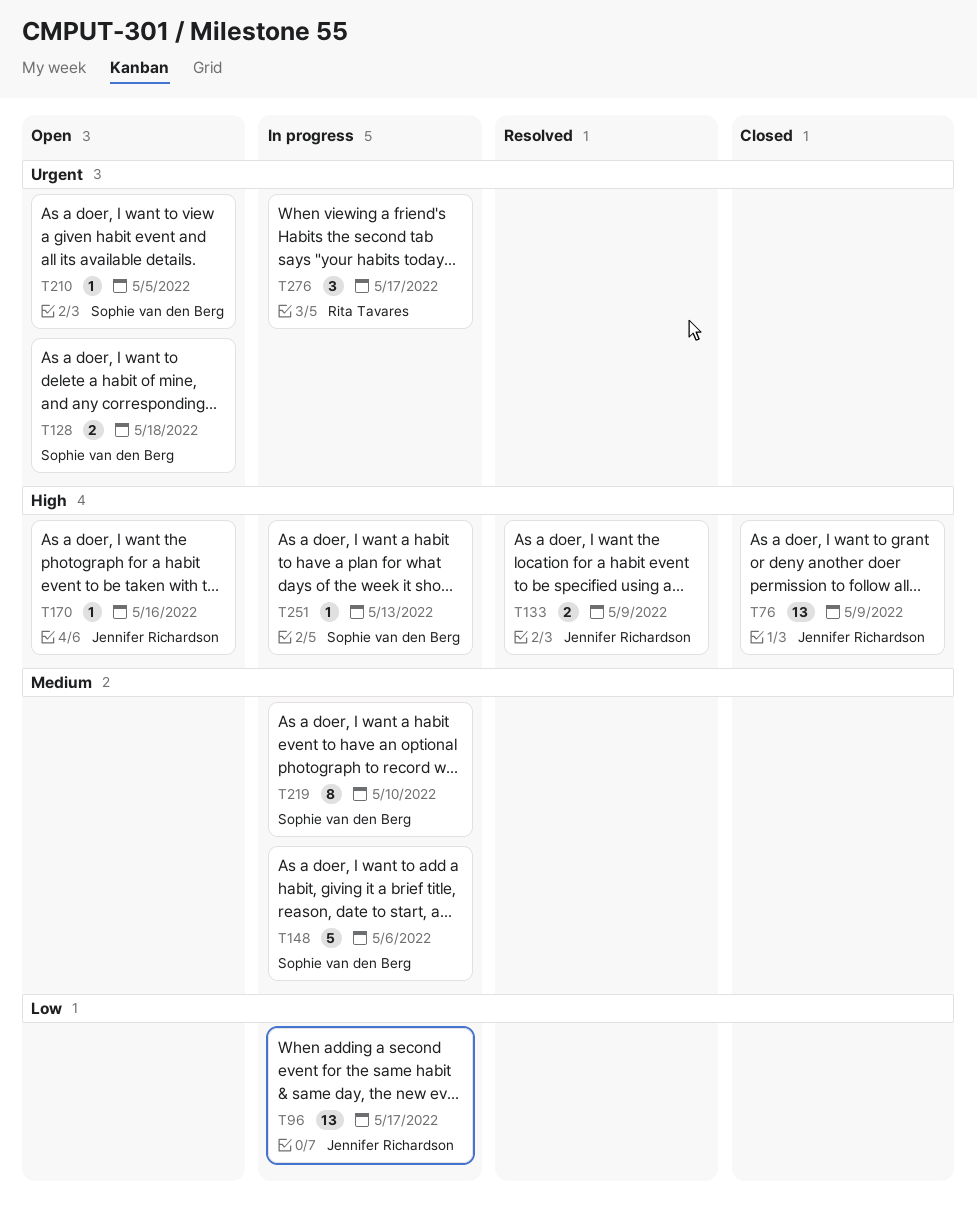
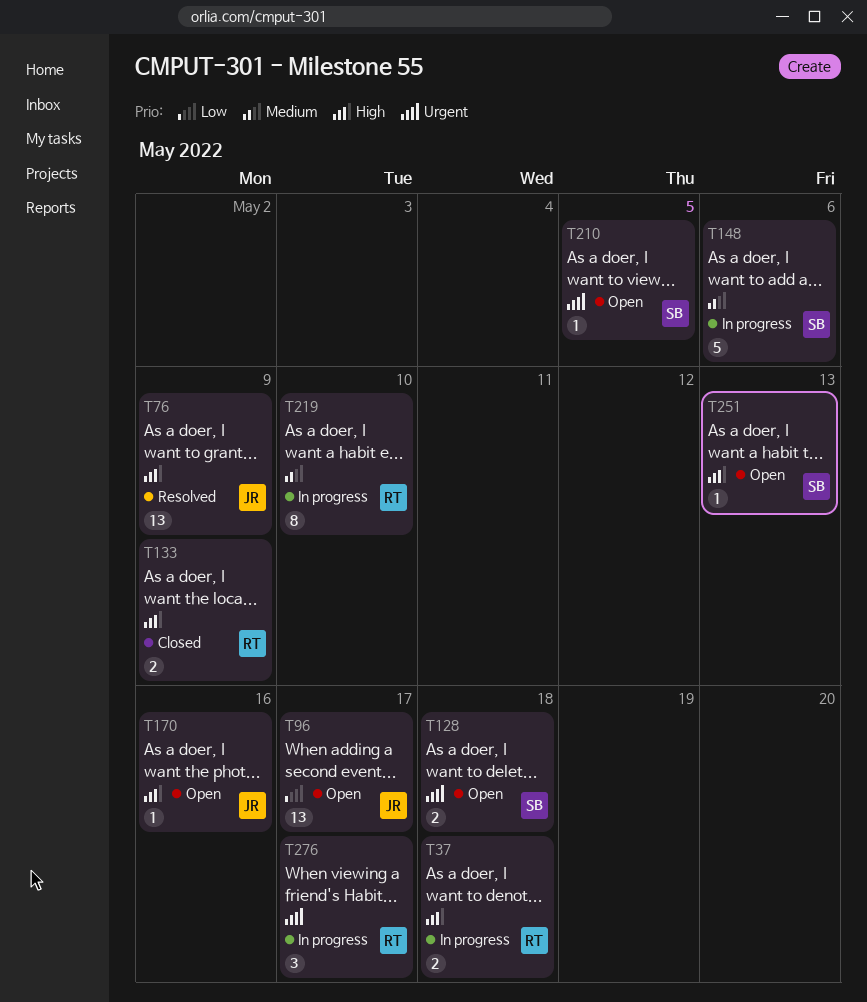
T37: none -> present
T76, status: Closed -> Resolved
T96, status: In progress -> Open
T133, status: Resolved -> Closed
T133, owner: Jennifer Richardson -> Rita Tavares
T219, owner: Sophie van den Berg -> Rita Tavares
T251, status: In progress -> Open

